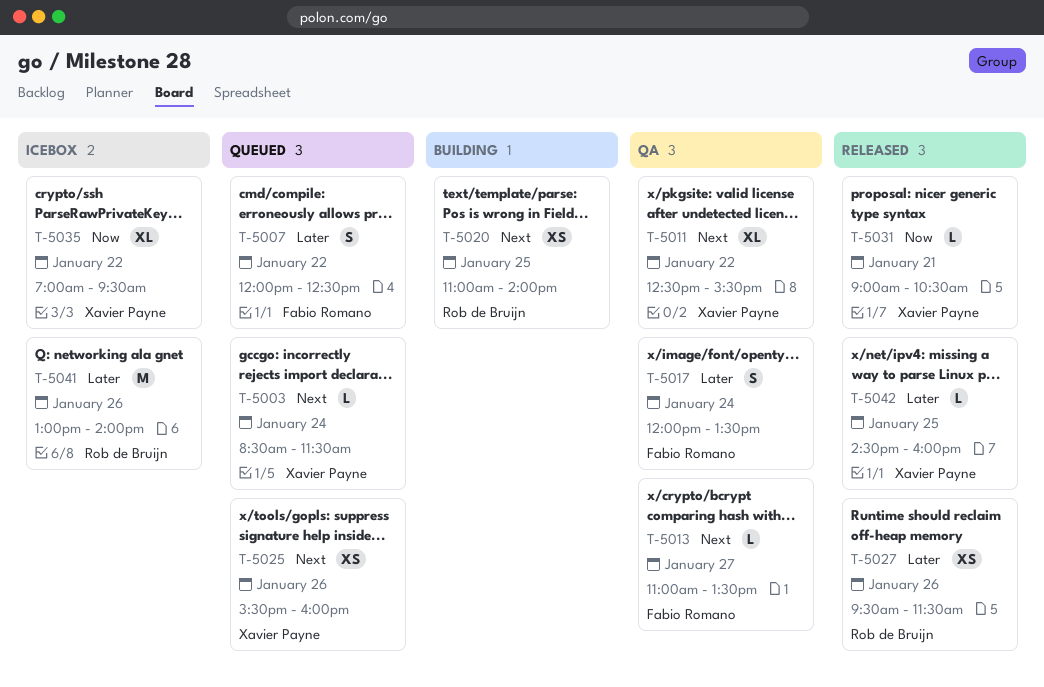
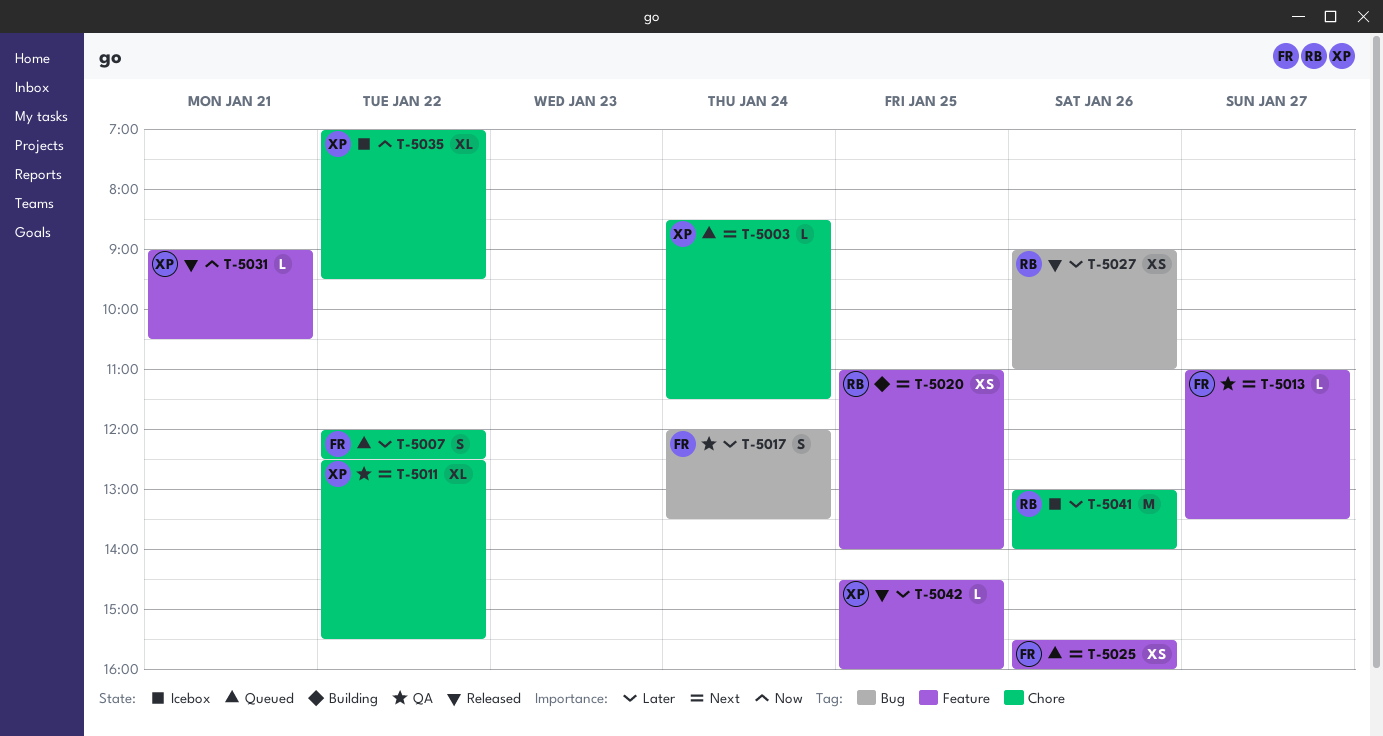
T-5025, owner: Xavier Payne -> Fabio Romano
T-5027, begins: 09:30 -> 09:00
T-5027, ends: 11:30 -> 11:00

